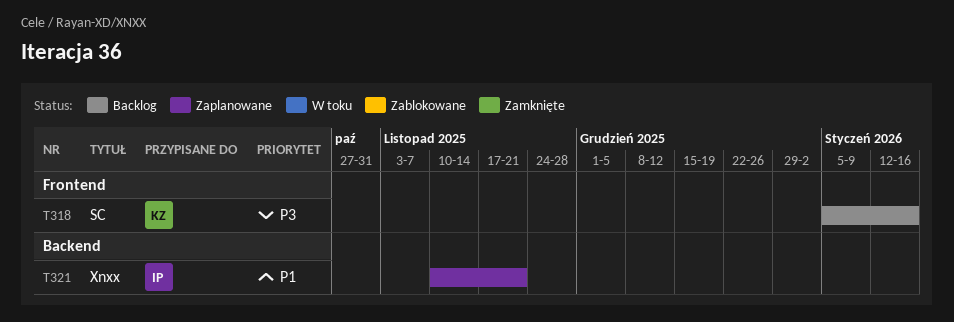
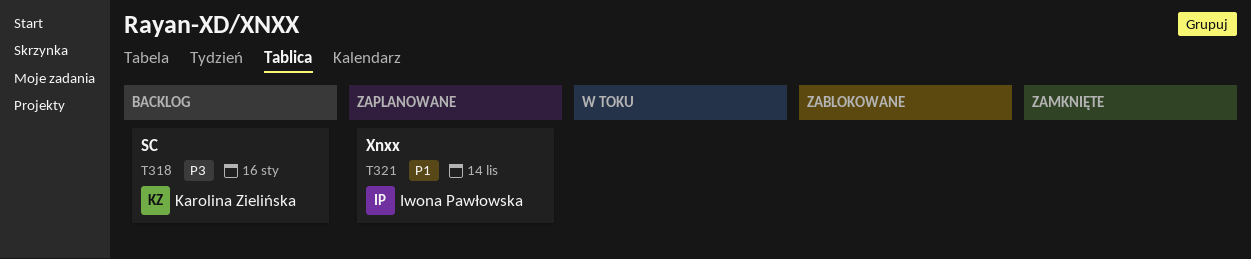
T321, due: Nov 21 -> Nov 14

